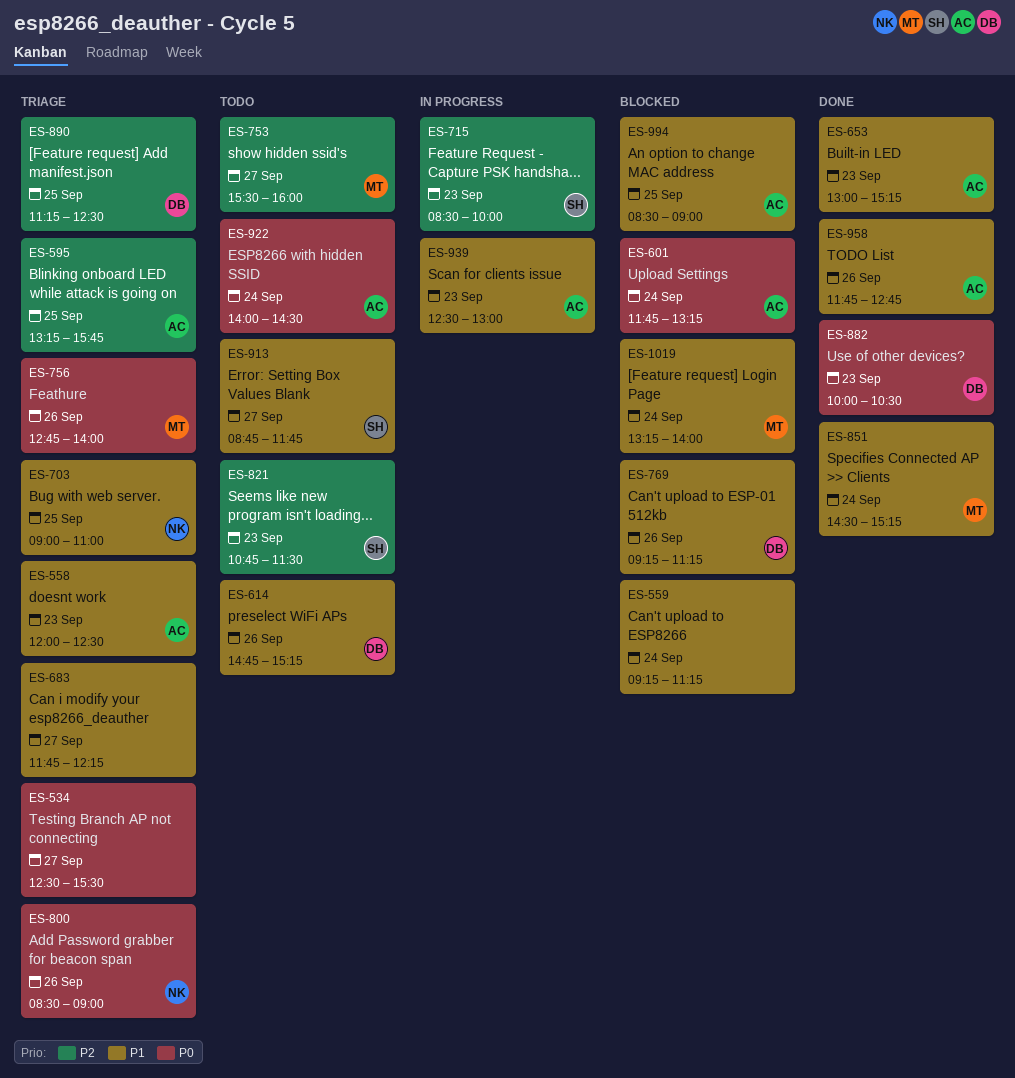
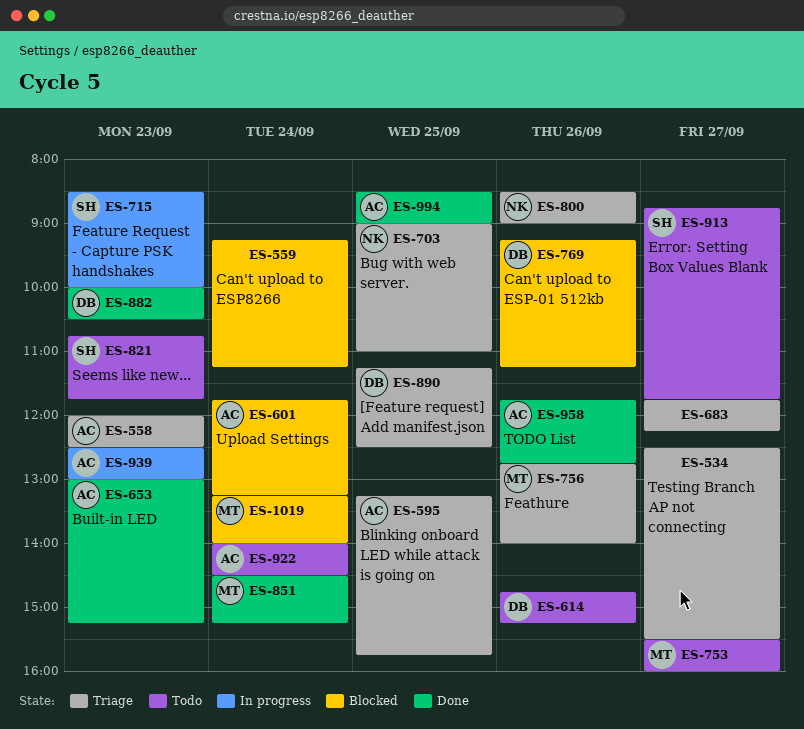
ES-821, ends: 11:30 -> 11:45
ES-994, status: Blocked -> Done

